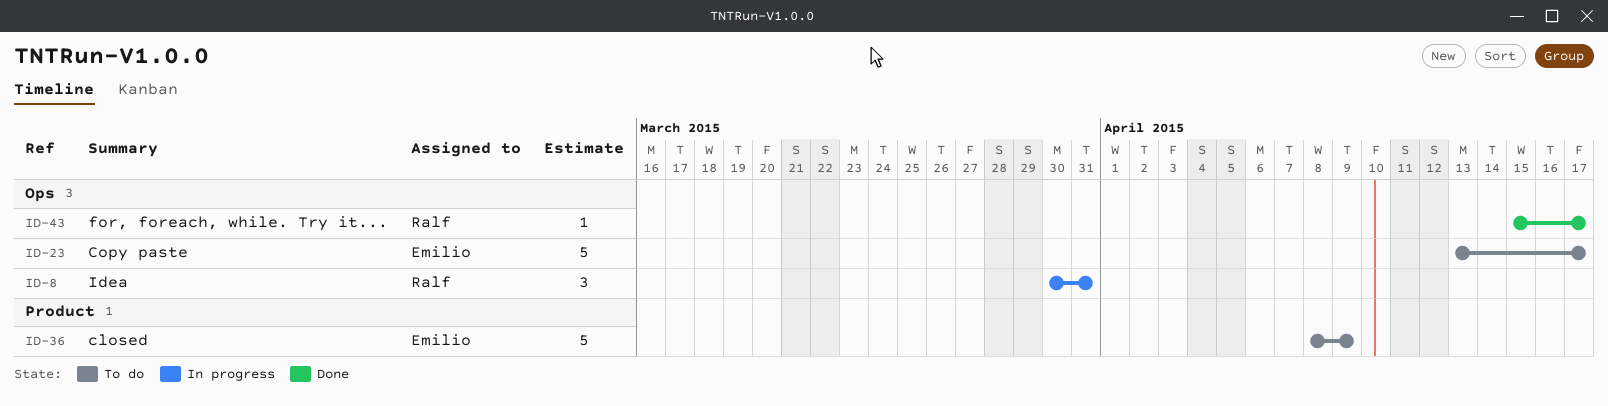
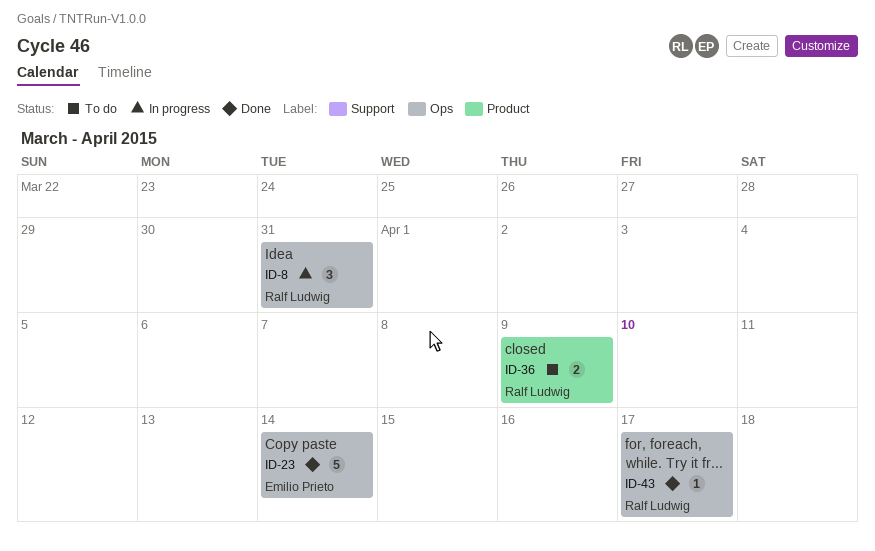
ID-23, status: To do -> Done
ID-23, due: Apr 17 -> Apr 14
ID-36, owner: Emilio Prieto -> Ralf Ludwig
ID-36, estimate: 5 -> 2

